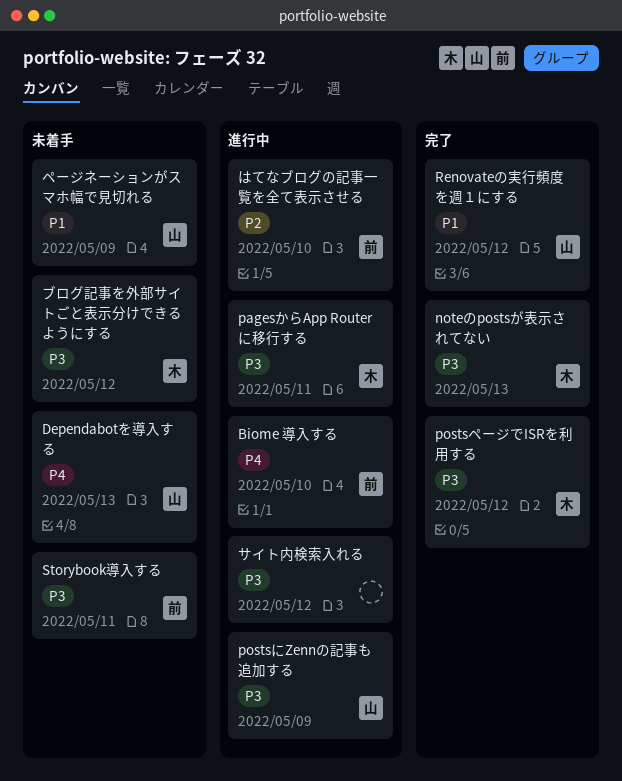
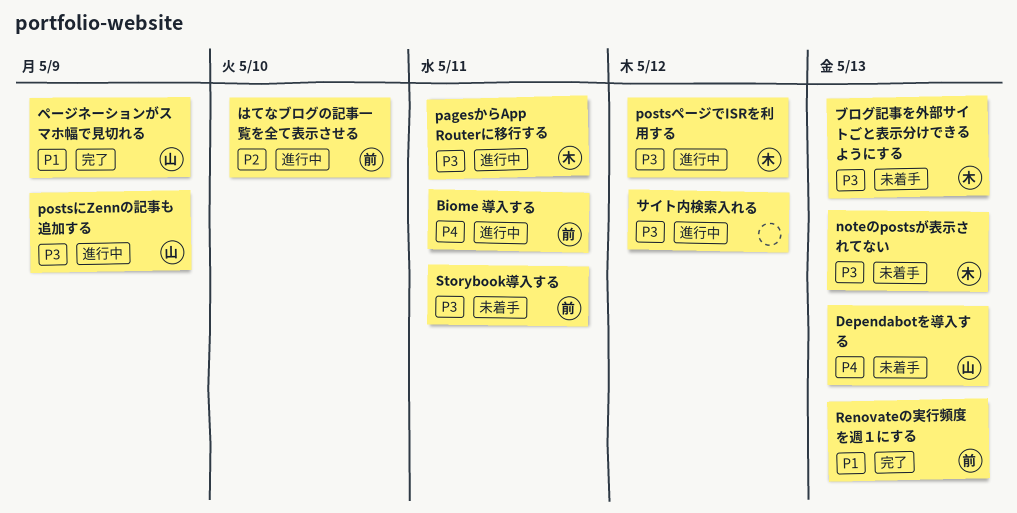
Biome 導入する, due: May 10 -> May 11
noteのpostsが表示されてない, status: 完了 -> 未着手
postsページでISRを利用する, status: 完了 -> 進行中
Renovateの実行頻度を週１にする, owner: 山 -> 前
Renovateの実行頻度を週１にする, due: May 12 -> May 13
ブログ記事を外部サイトごと表示分けできるようにする, due: May 12 -> May 13
ページネーションがスマホ幅で見切れる, status: 未着手 -> 完了

